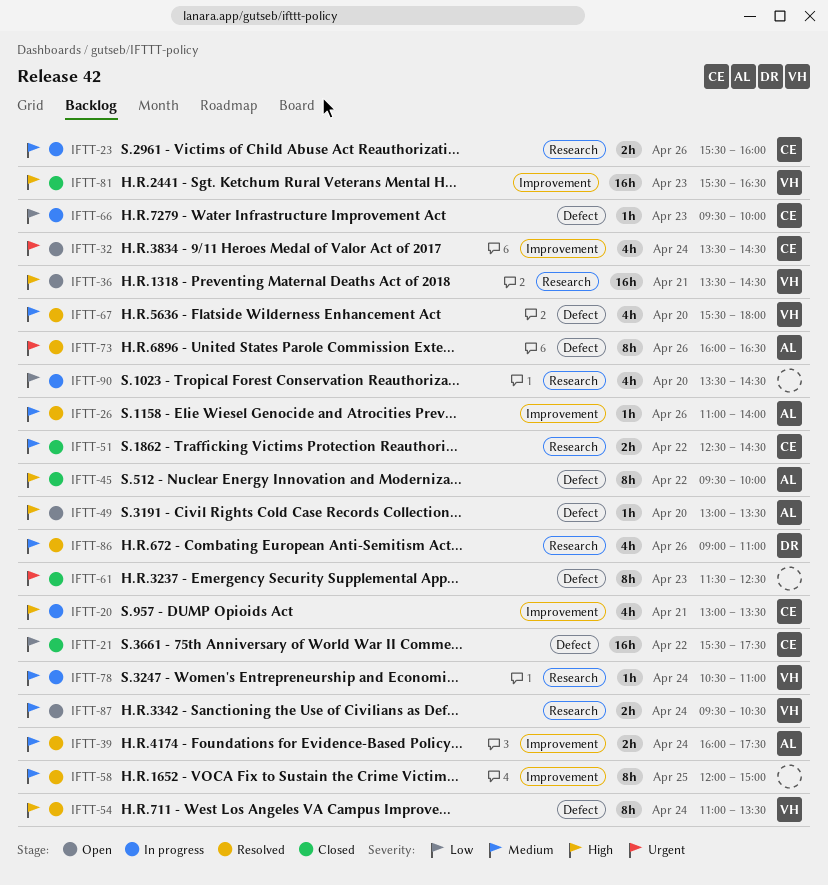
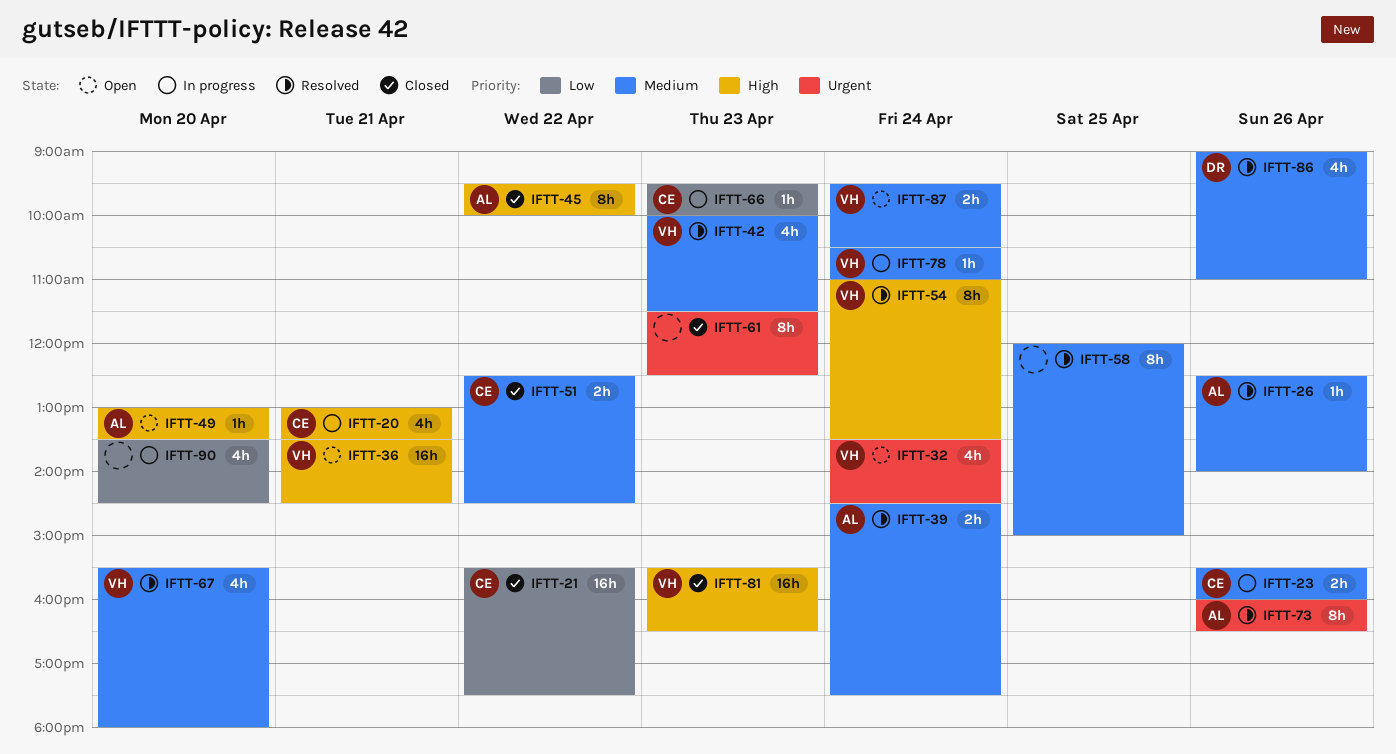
IFTT-26, begins: 11:00 -> 12:30
IFTT-32, owner: CE -> VH
IFTT-39, begins: 16:00 -> 14:30
IFTT-42: none -> present

